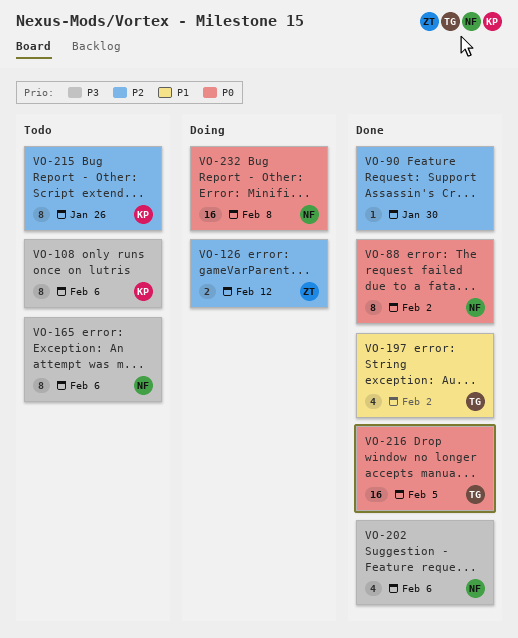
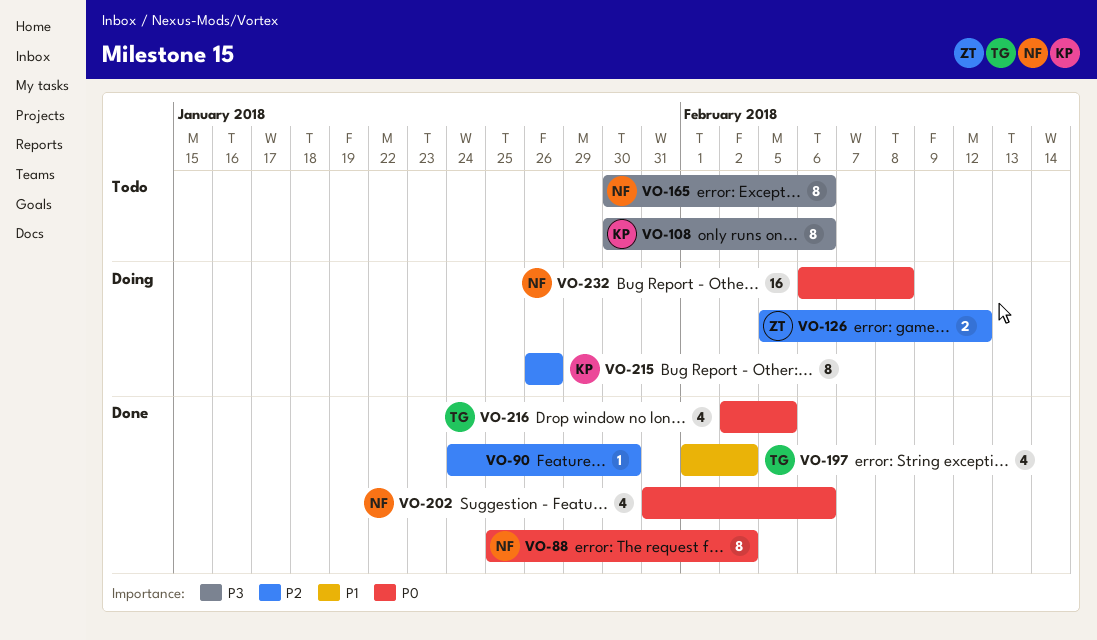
VO-202, priority: P3 -> P0
VO-215, status: Todo -> Doing
VO-216, estimate: 16 -> 4

